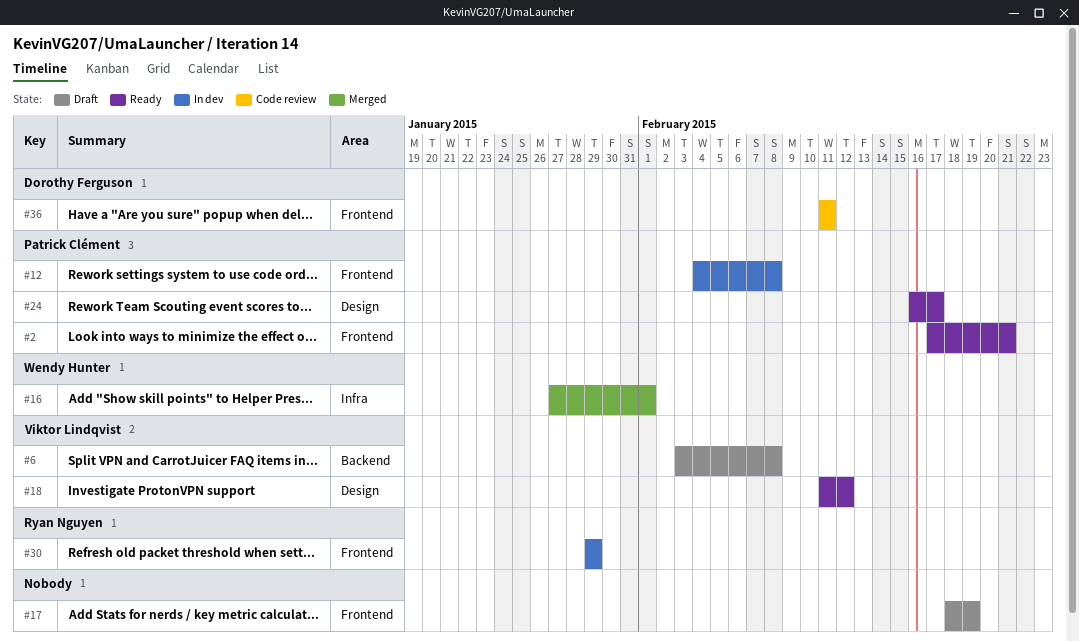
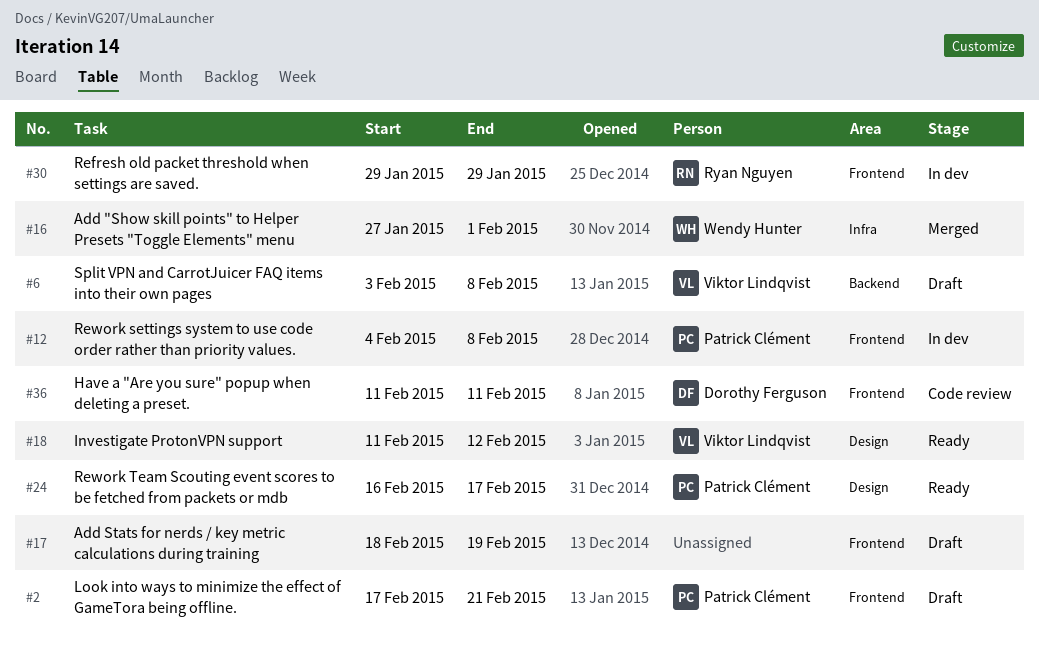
#2, status: Ready -> Draft

